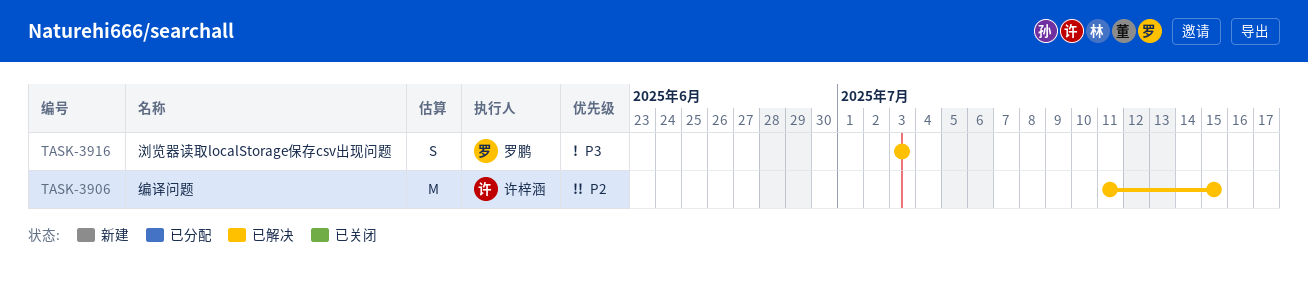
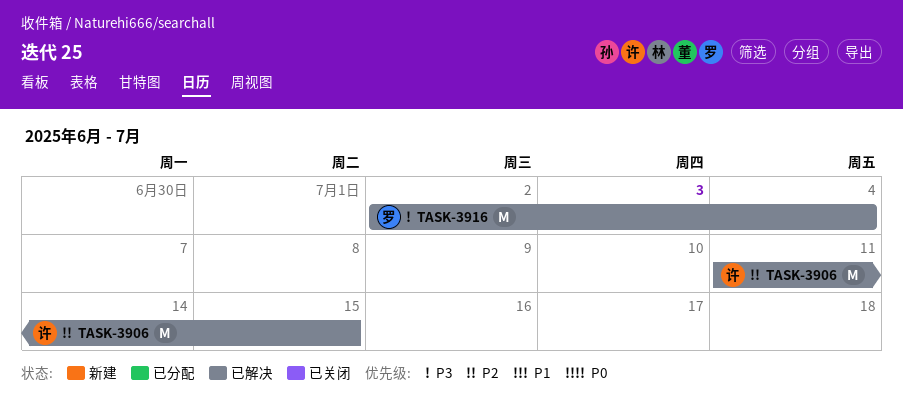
TASK-3916, estimate: S -> M
TASK-3916, start: Jul 3 -> Jul 2
TASK-3916, due: Jul 3 -> Jul 4

